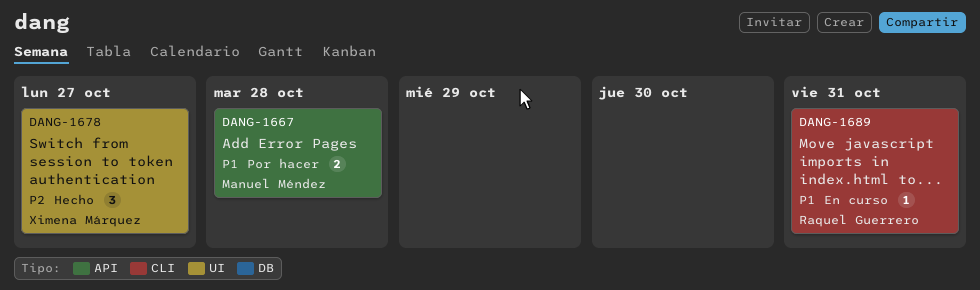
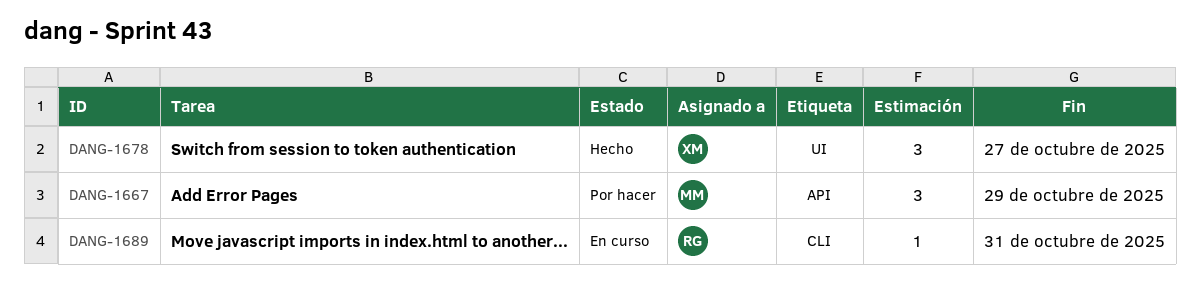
DANG-1667, estimate: 2 -> 3
DANG-1667, due: Oct 28 -> Oct 29

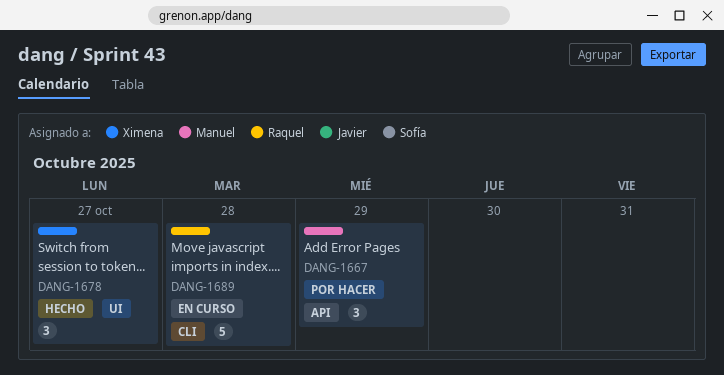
DANG-1689, estimate: 1 -> 5
DANG-1689, due: Oct 31 -> Oct 28

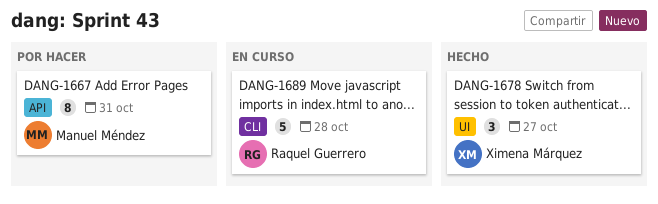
DANG-1667, estimate: 3 -> 8
DANG-1667, due: Oct 29 -> Oct 31

